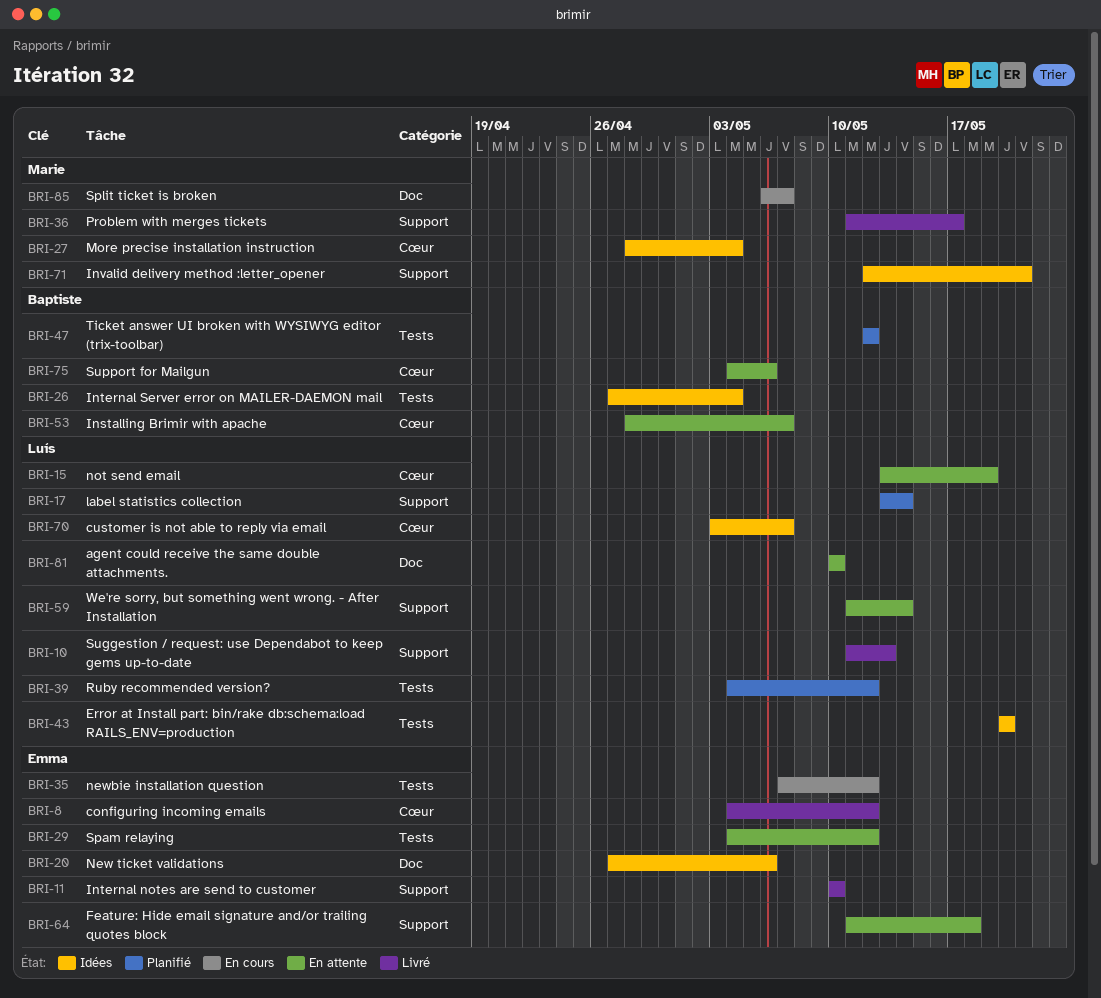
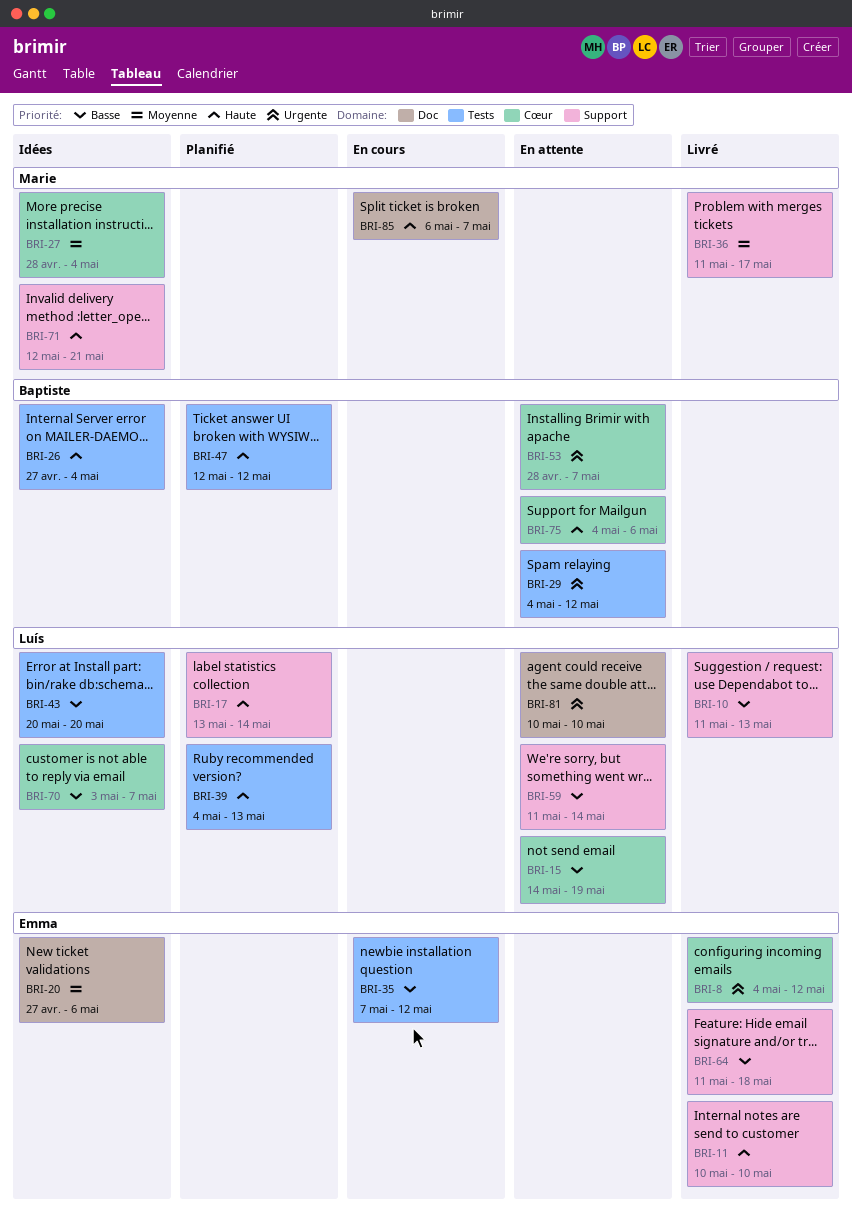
BRI-15, start: May 13 -> May 14
BRI-29, owner: Emma -> Baptiste
BRI-39, due: May 12 -> May 13
BRI-64, status: En attente -> Livré

